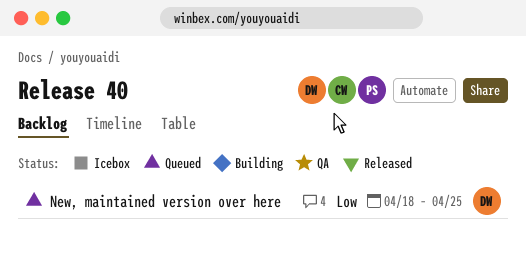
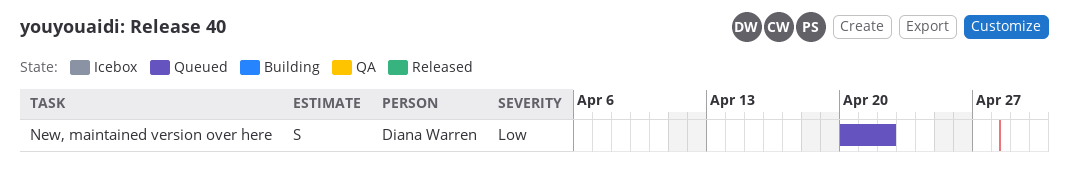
New, maintained version over here, start: Apr 18 -> Apr 20
New, maintained version over here, due: Apr 25 -> Apr 22

